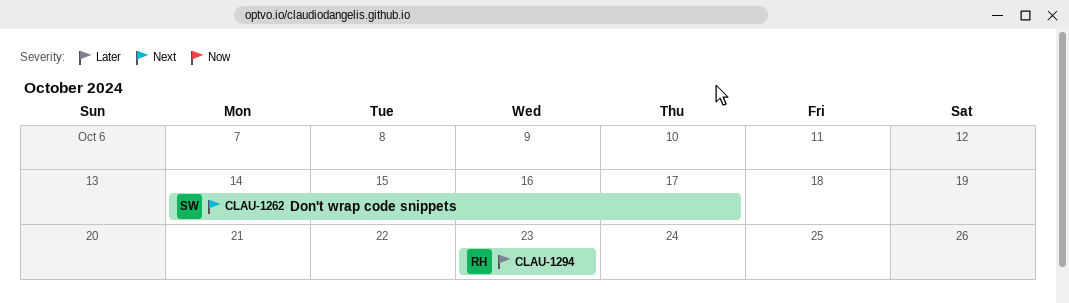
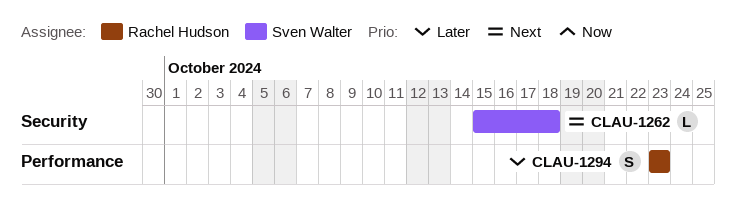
CLAU-1262, start: Oct 14 -> Oct 15
CLAU-1262, due: Oct 17 -> Oct 18

